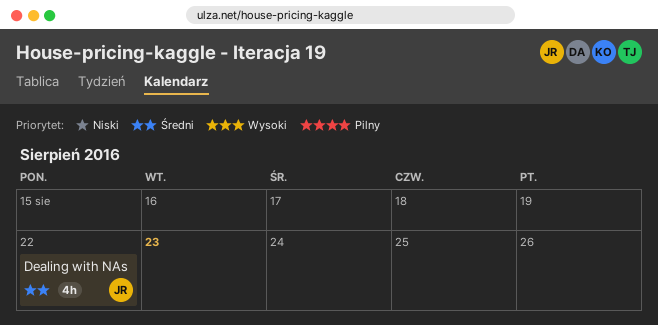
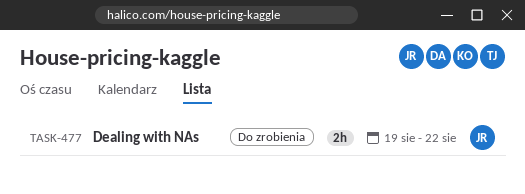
Dealing with NAs, estimate: 4h -> 2h

